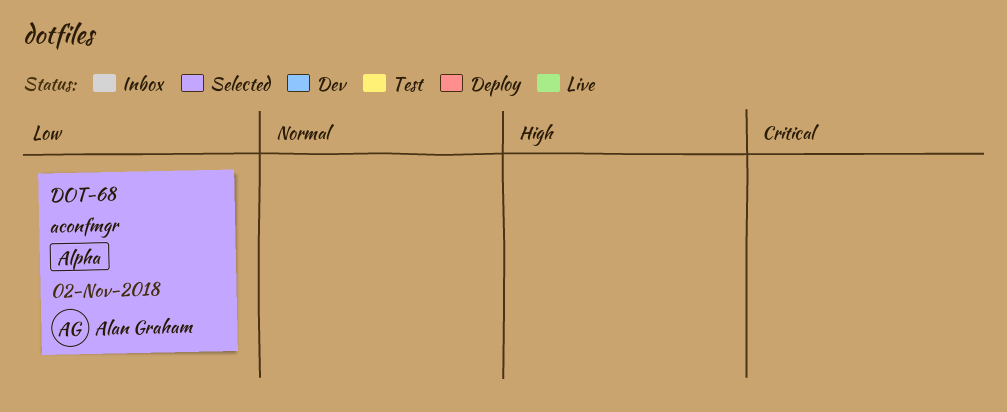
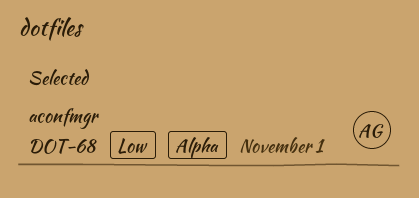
DOT-68, due: Nov 2 -> Nov 1

